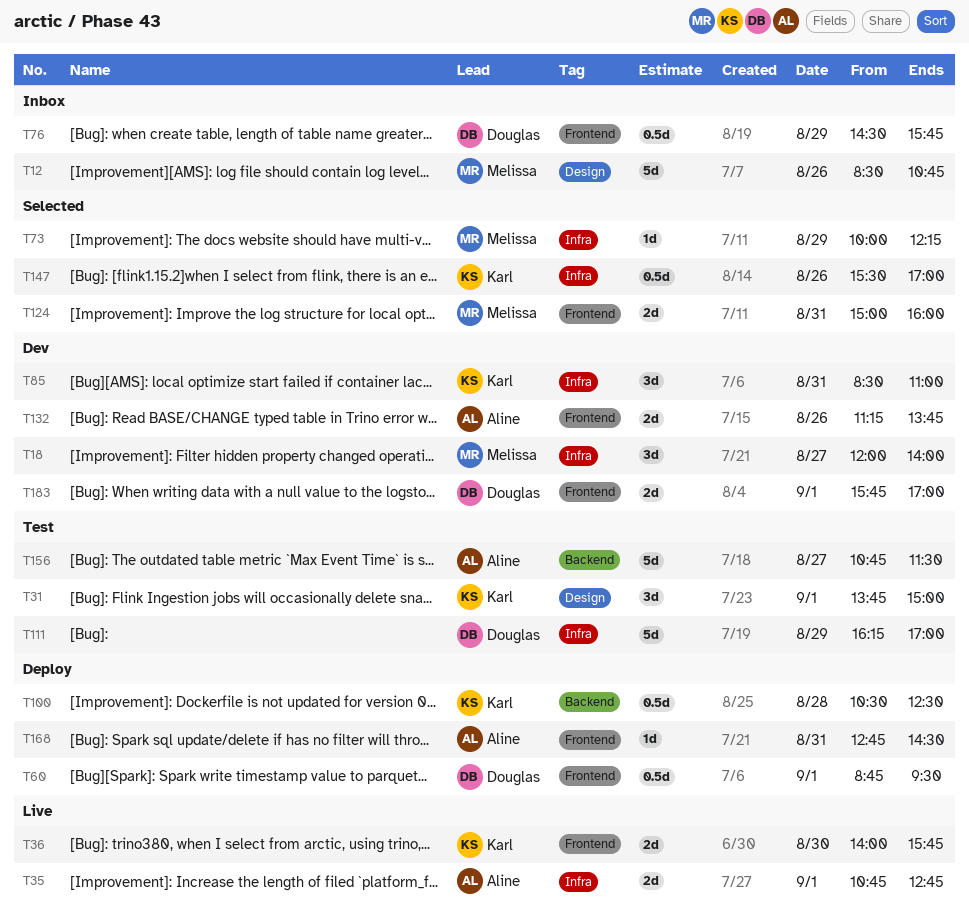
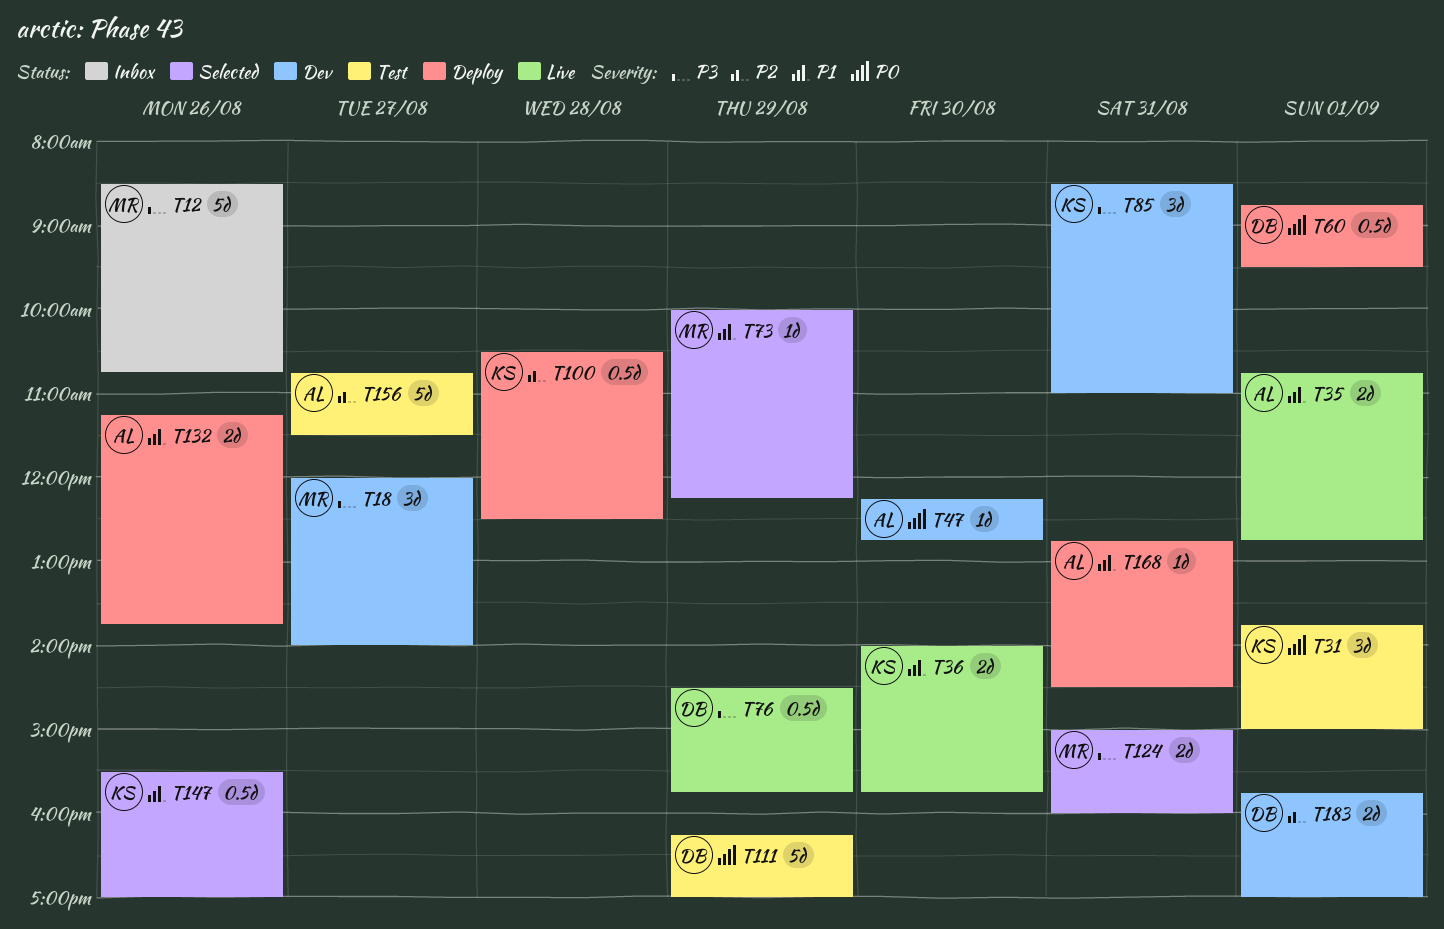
T47: none -> present
T76, status: Inbox -> Live
T132, status: Dev -> Deploy

